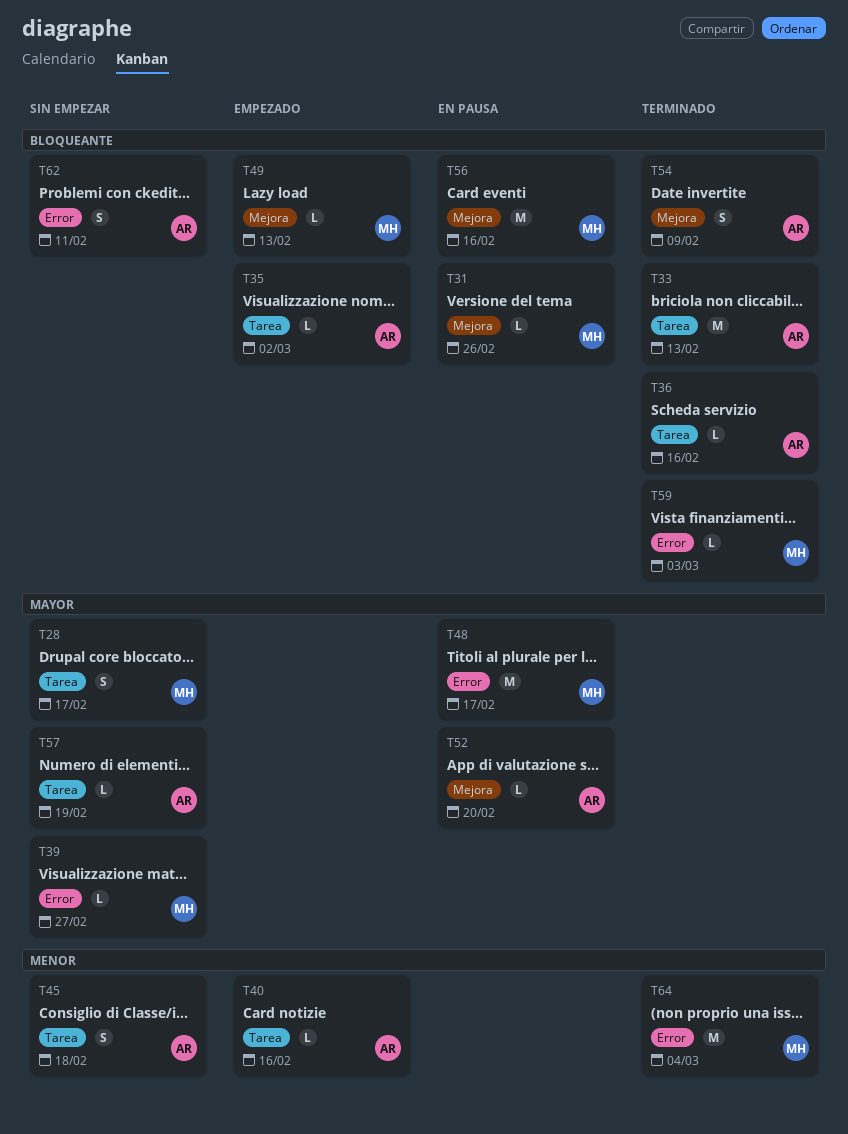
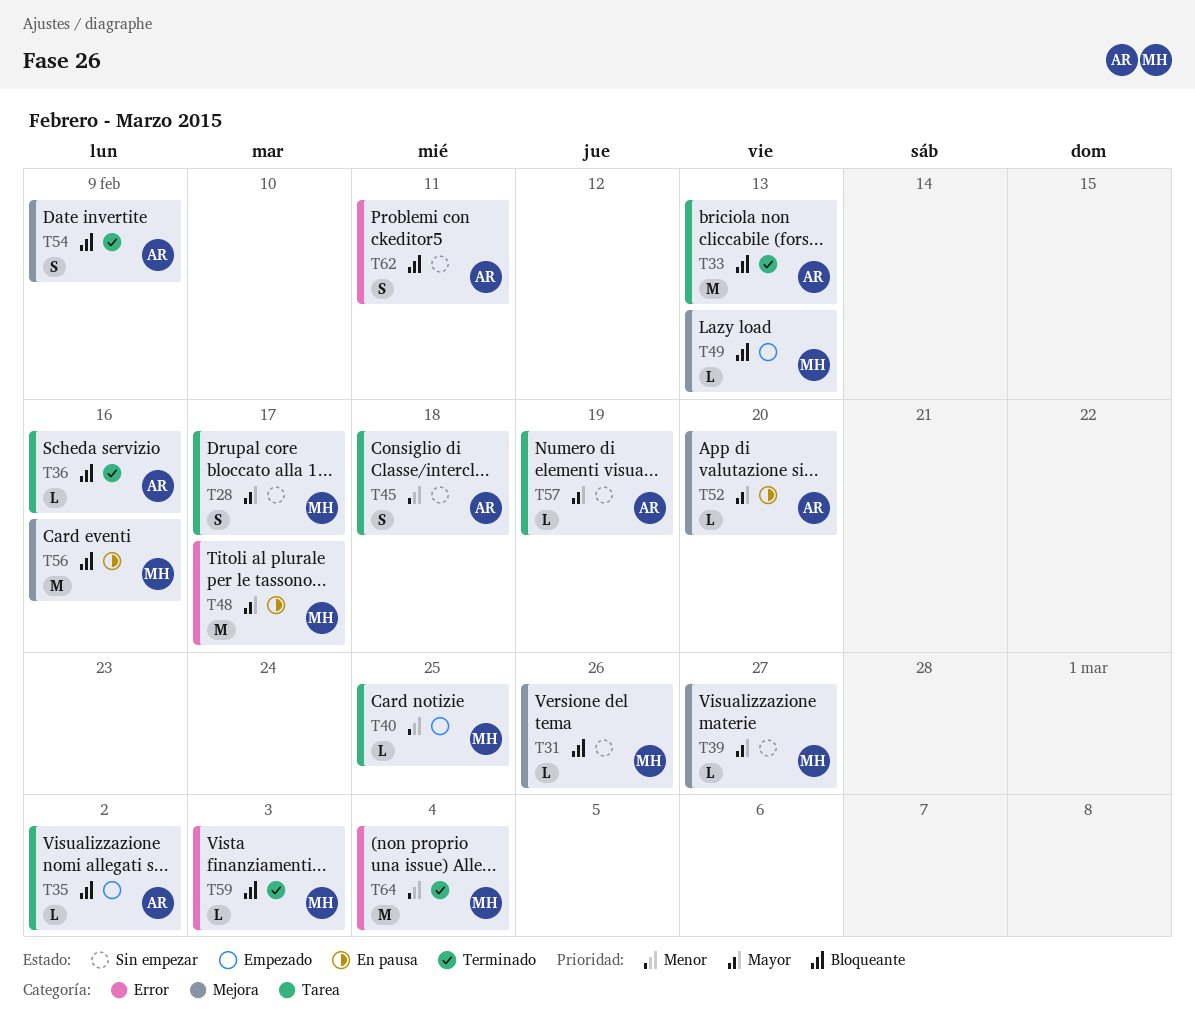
T31, status: En pausa -> Sin empezar
T39, label: Error -> Mejora
T40, owner: AR -> MH
T40, due: Feb 16 -> Feb 25

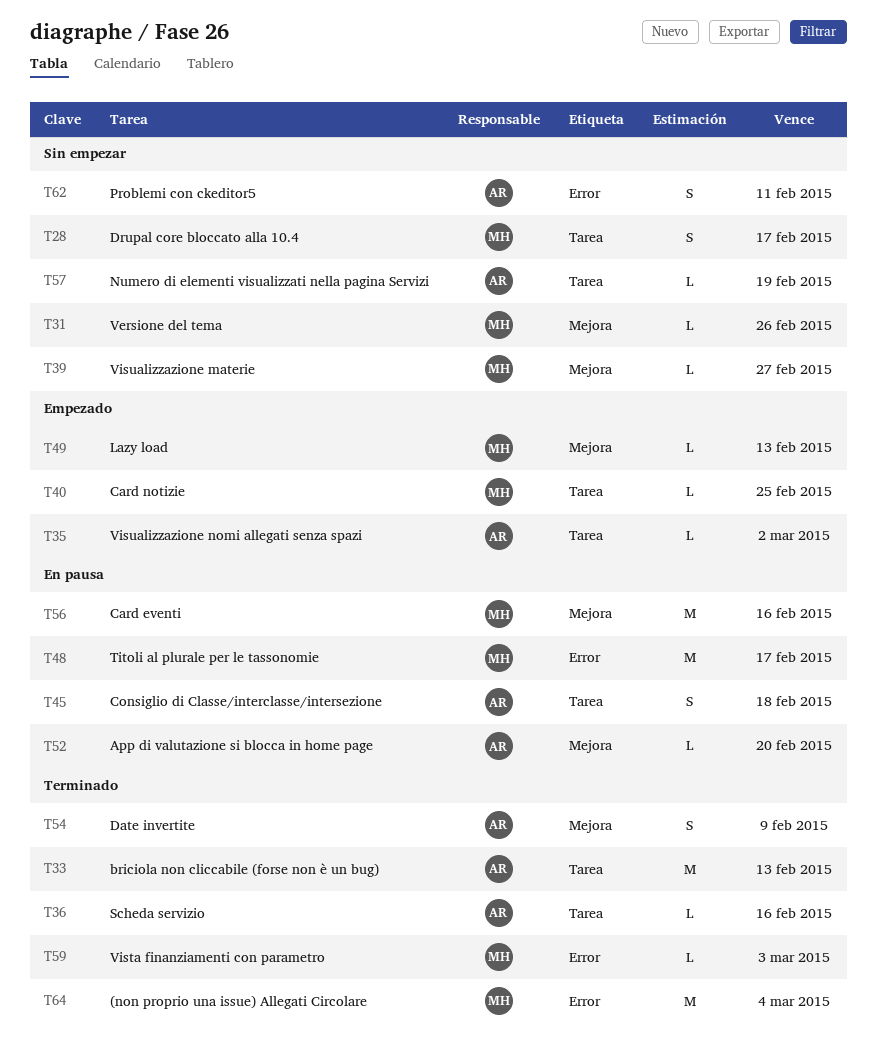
T45, status: Sin empezar -> En pausa

